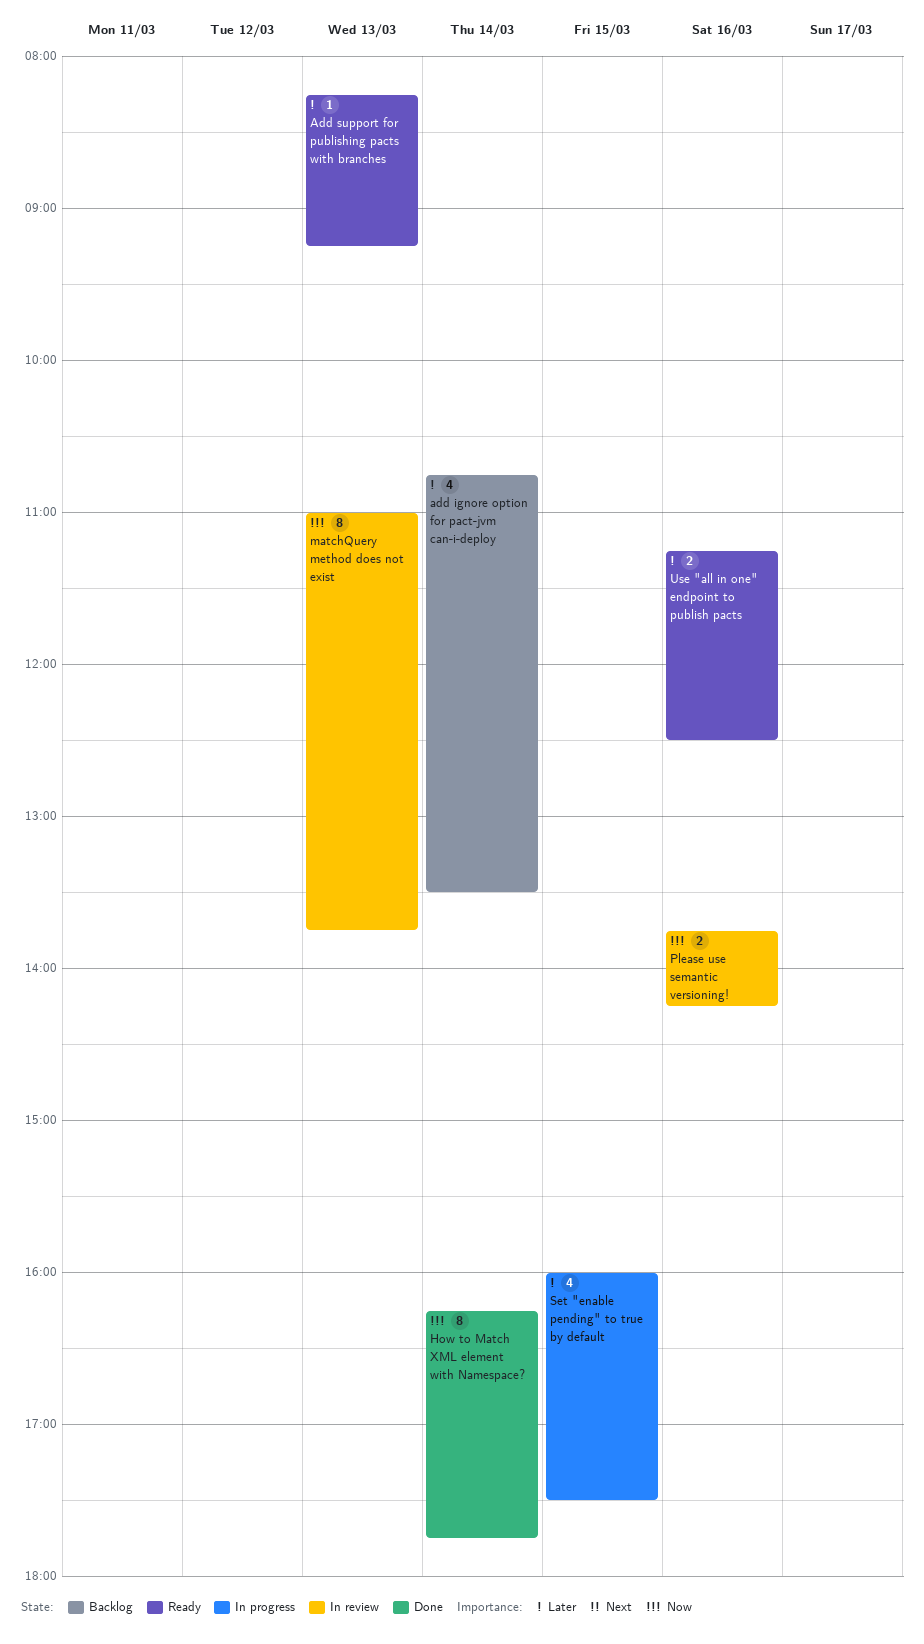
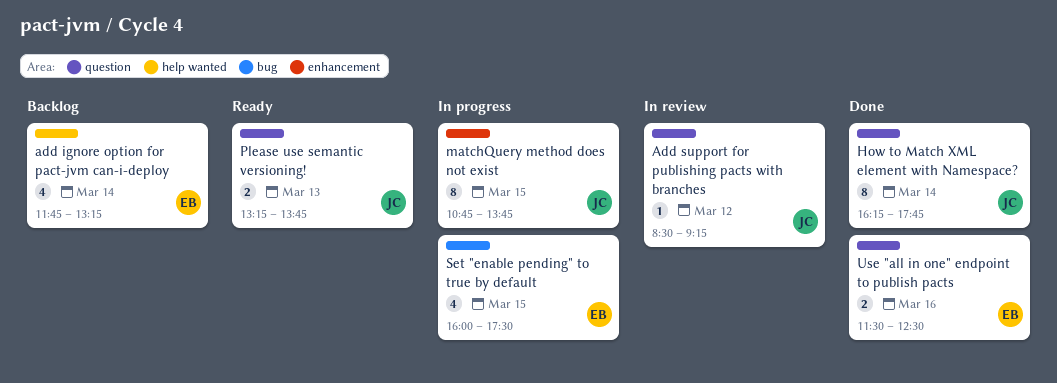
add ignore option for pact-jvm can-i-deploy, begins: 10:45 -> 11:45
add ignore option for pact-jvm can-i-deploy, ends: 13:30 -> 13:15
Add support for publishing pacts with branches, status: Ready -> In review
Add support for publishing pacts with branches, day: Mar 13 -> Mar 12
Add support for publishing pacts with branches, begins: 08:15 -> 08:30
matchQuery method does not exist, status: In review -> In progress
matchQuery method does not exist, day: Mar 13 -> Mar 15
matchQuery method does not exist, begins: 11:00 -> 10:45
Please use semantic versioning!, status: In review -> Ready
Please use semantic versioning!, day: Mar 16 -> Mar 13
Please use semantic versioning!, begins: 13:45 -> 13:15
Please use semantic versioning!, ends: 14:15 -> 13:45
Use "all in one" endpoint to publish pacts, status: Ready -> Done
Use "all in one" endpoint to publish pacts, begins: 11:15 -> 11:30

